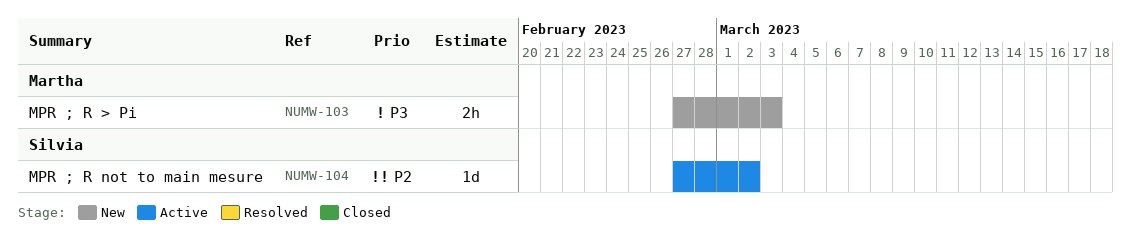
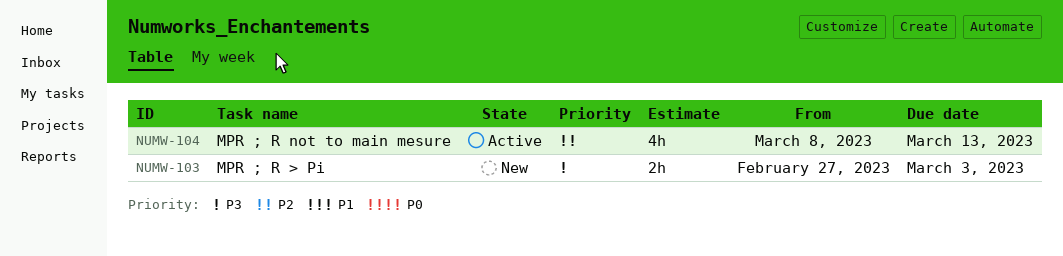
NUMW-104, estimate: 1d -> 4h
NUMW-104, start: Feb 27 -> Mar 8
NUMW-104, due: Mar 2 -> Mar 13

